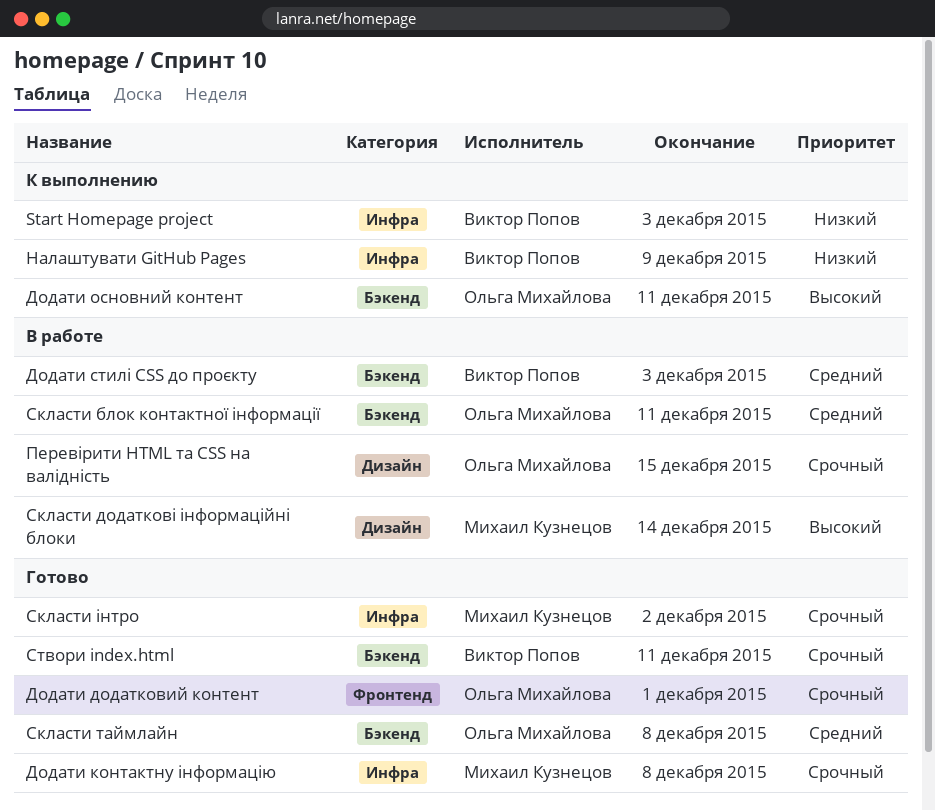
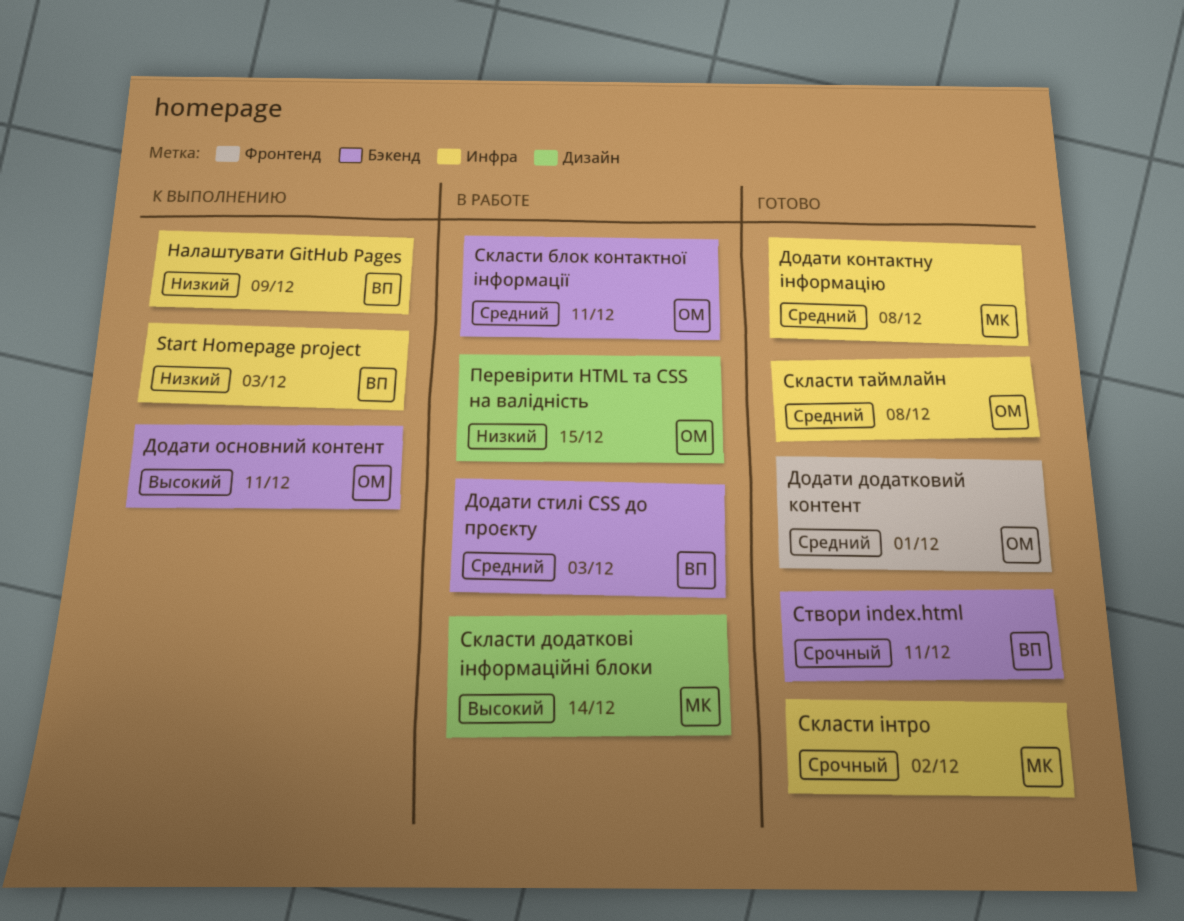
Додати додатковий контент, priority: Срочный -> Средний
Додати контактну інформацію, priority: Срочный -> Средний
Перевірити HTML та CSS на валідність, priority: Срочный -> Низкий
Скласти таймлайн, label: Бэкенд -> Инфра

